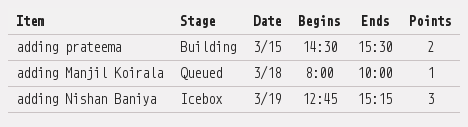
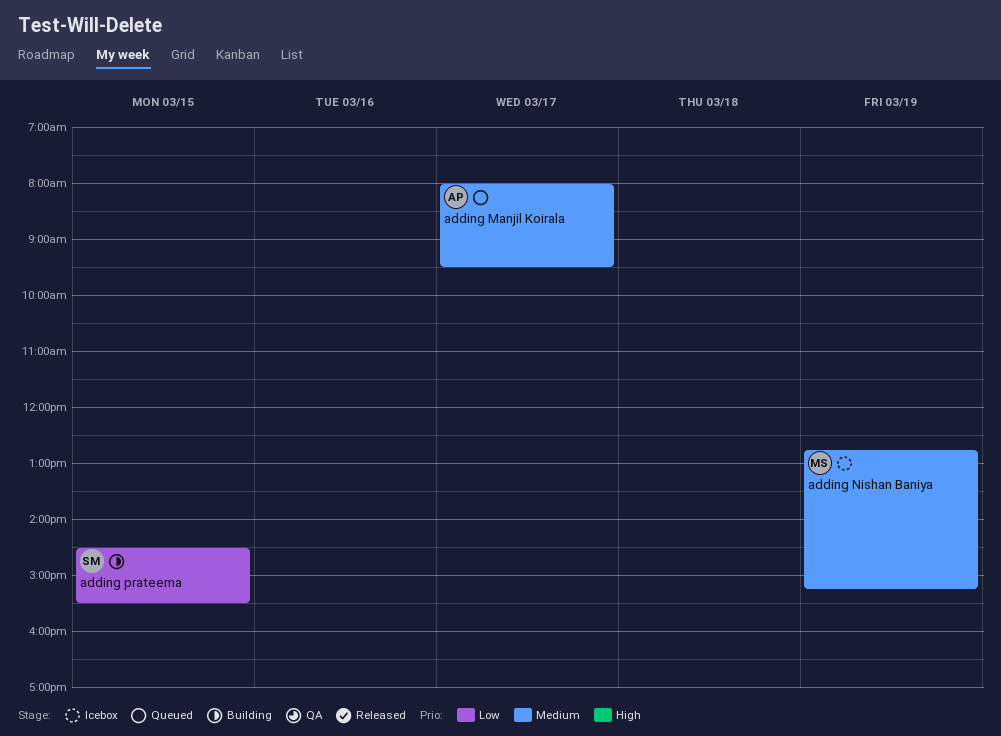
adding Manjil Koirala, day: Mar 18 -> Mar 17
adding Manjil Koirala, ends: 10:00 -> 09:30

